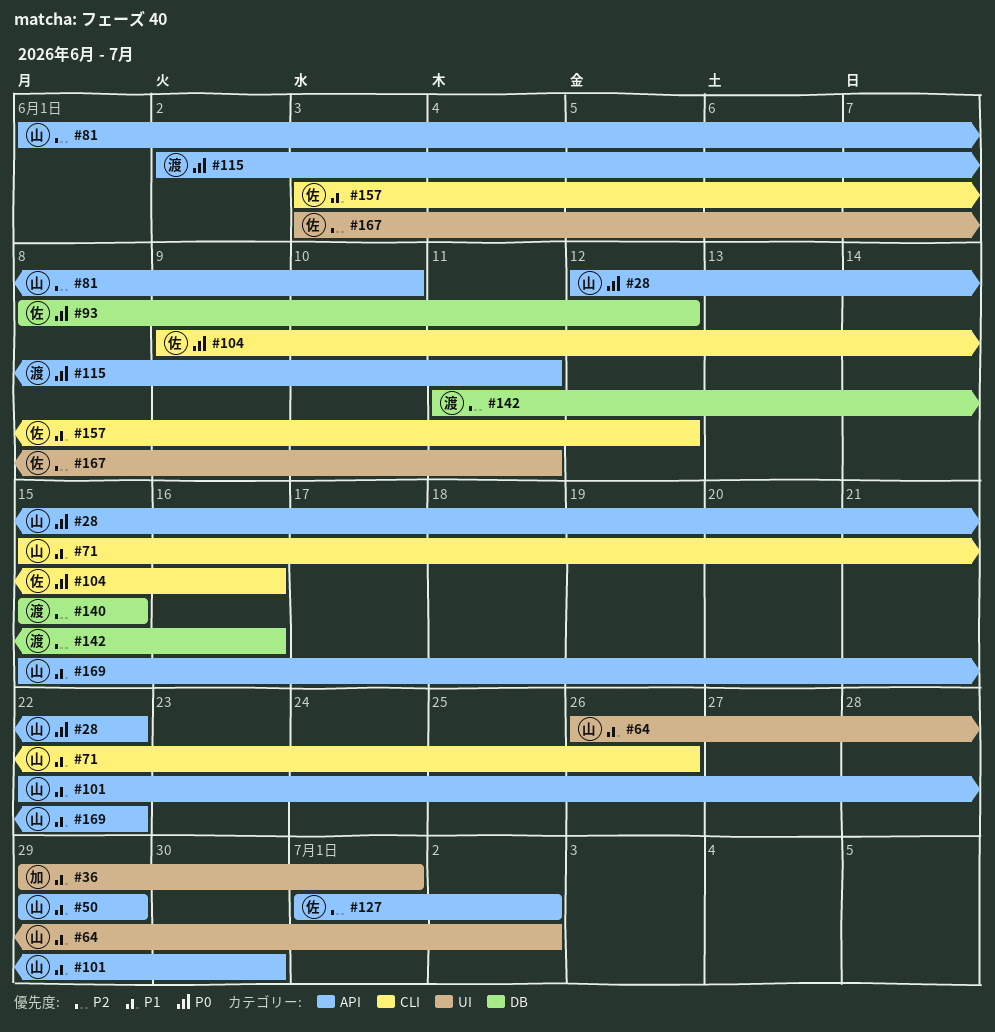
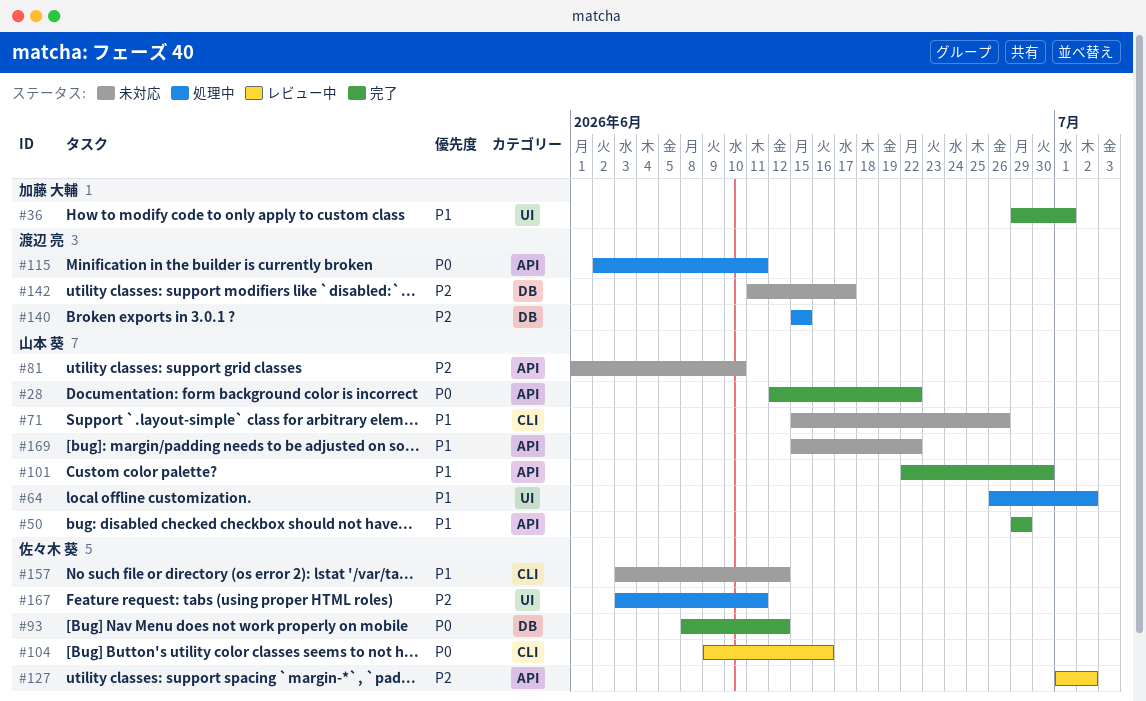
#142, due: Jun 16 -> Jun 17

